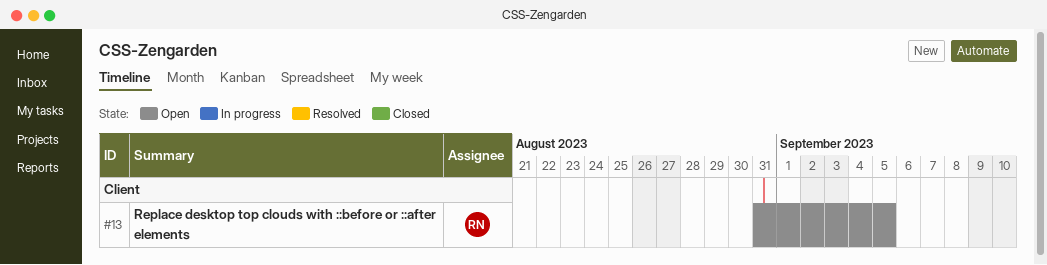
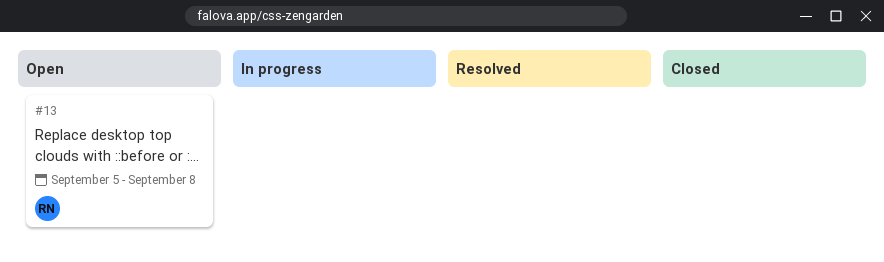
#13, start: Aug 31 -> Sep 5
#13, due: Sep 5 -> Sep 8

